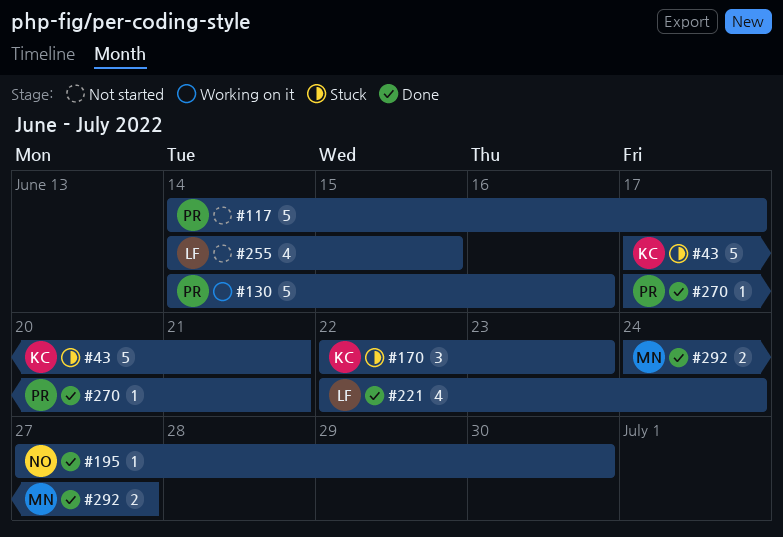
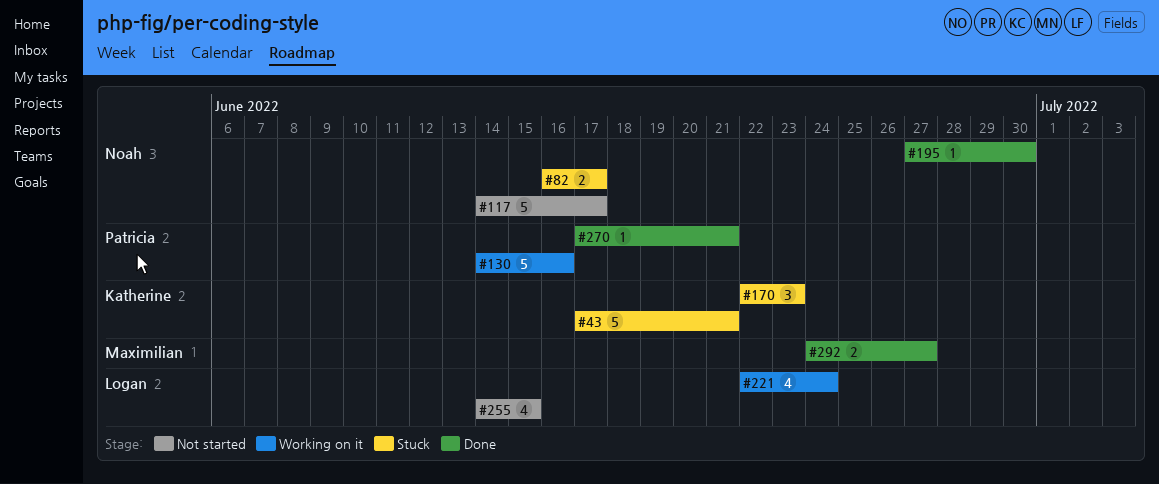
#82: none -> present
#117, owner: Patricia -> Noah
#221, status: Done -> Working on it

